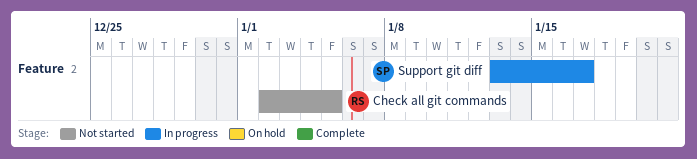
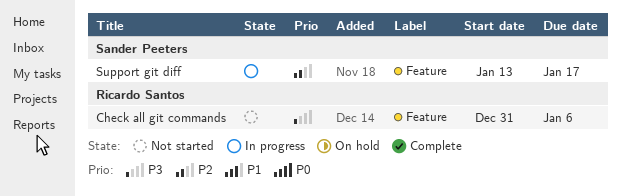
Check all git commands, start: Jan 2 -> Dec 31
Check all git commands, due: Jan 5 -> Jan 6

